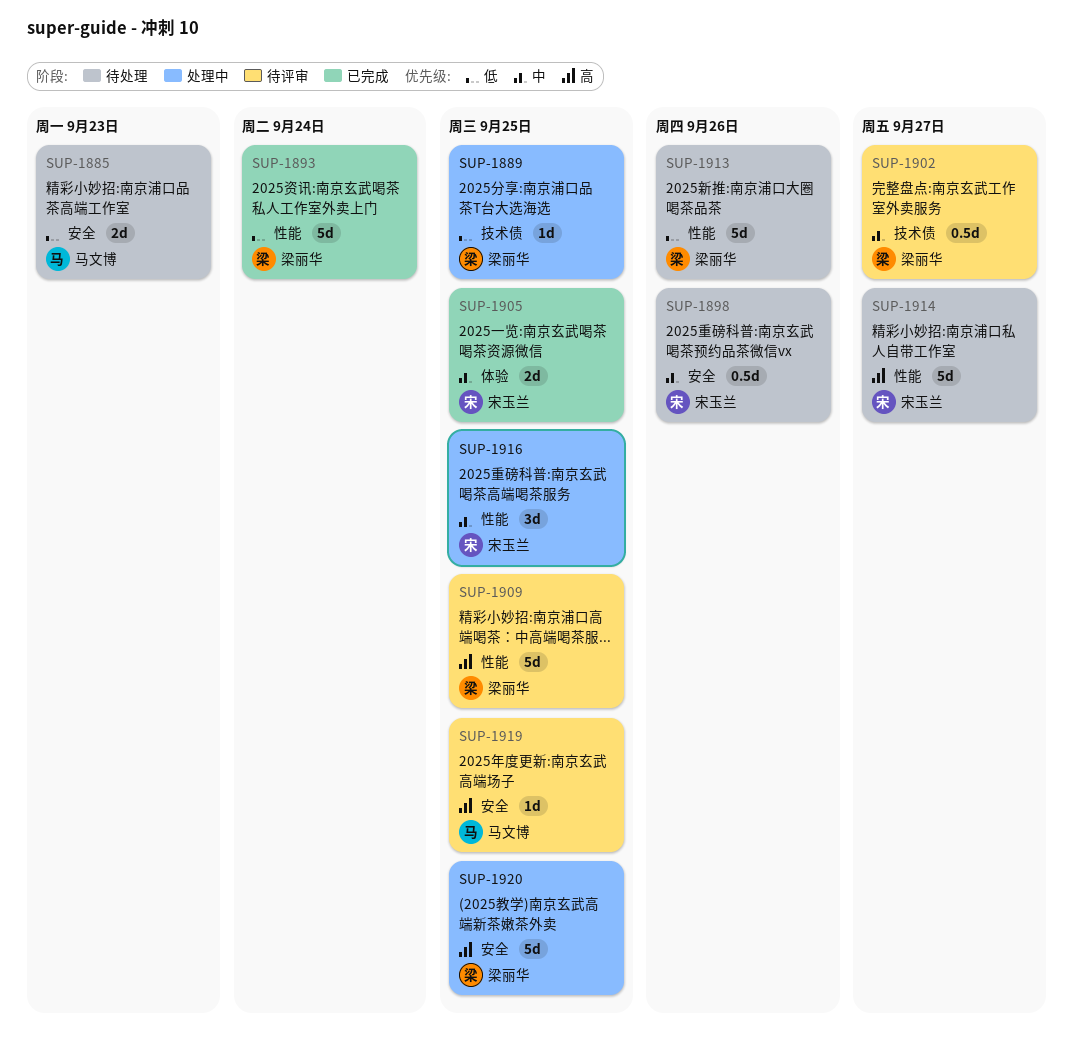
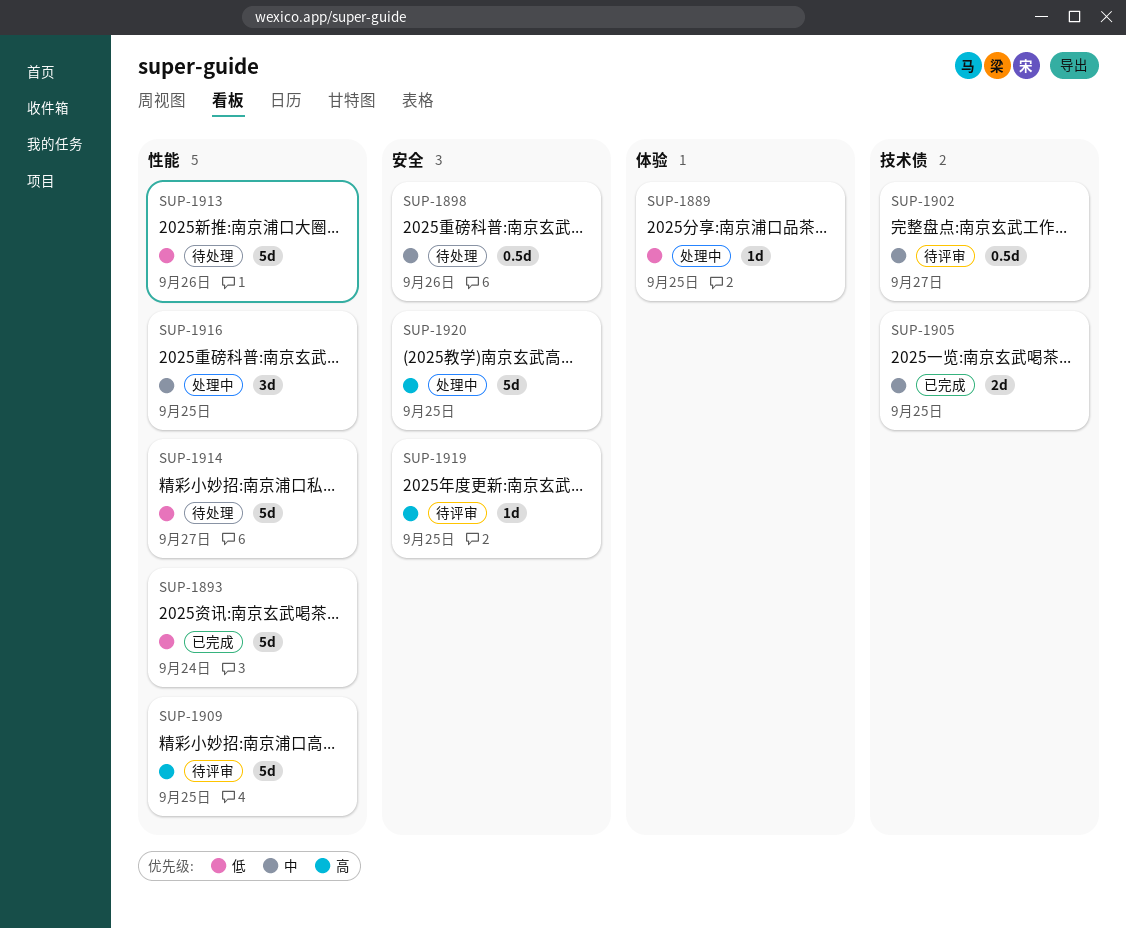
SUP-1885: present -> none
SUP-1889, label: 技术债 -> 体验
SUP-1905, label: 体验 -> 技术债
SUP-1914, priority: 高 -> 低

